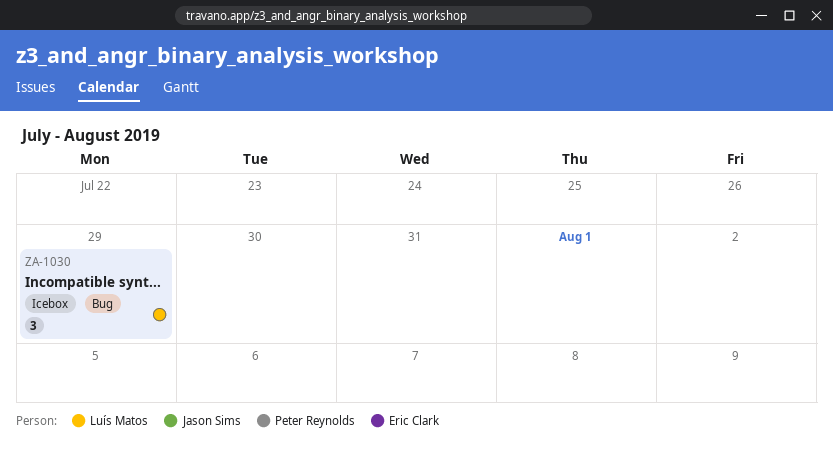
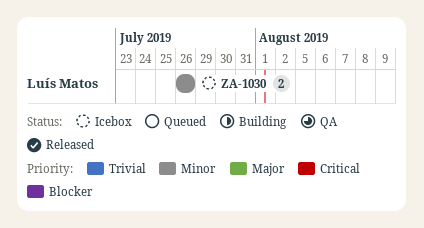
ZA-1030, estimate: 3 -> 2
ZA-1030, due: Jul 29 -> Jul 26

